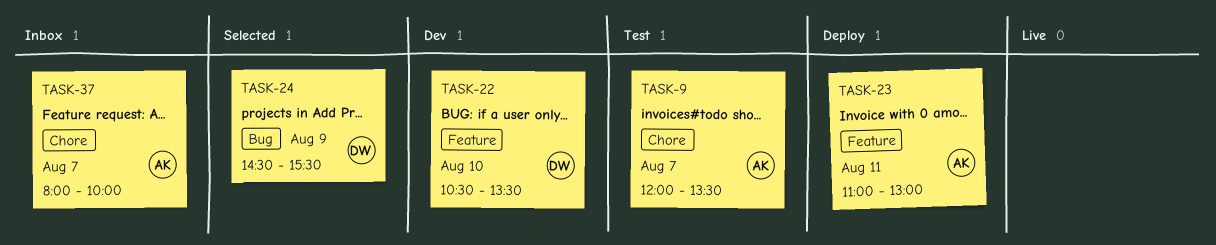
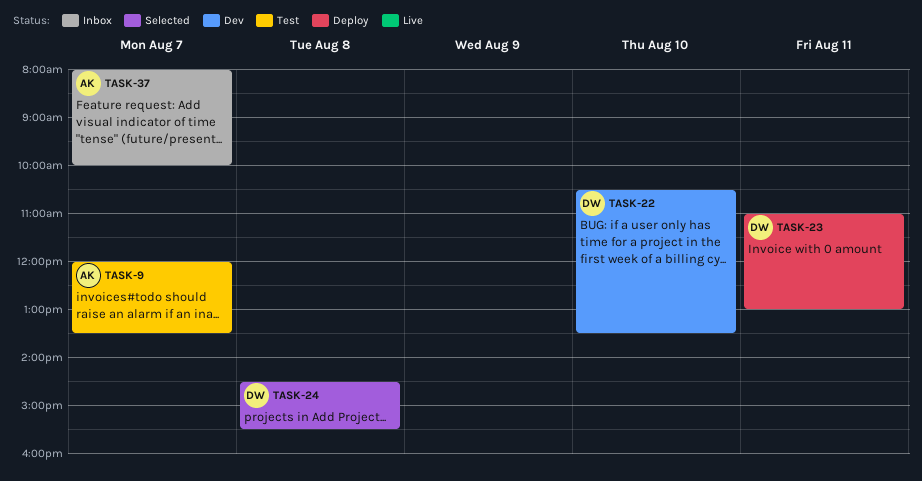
TASK-23, owner: AK -> DW
TASK-24, day: Aug 9 -> Aug 8

